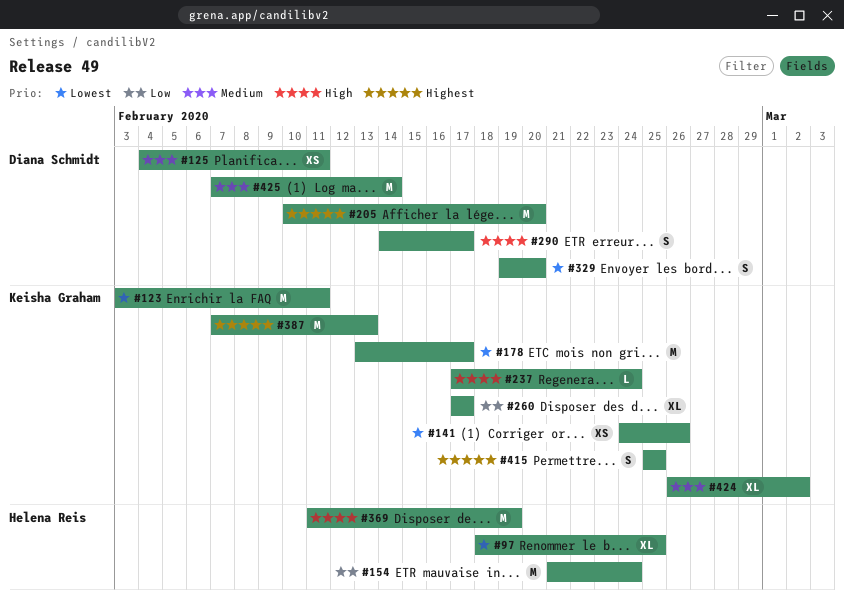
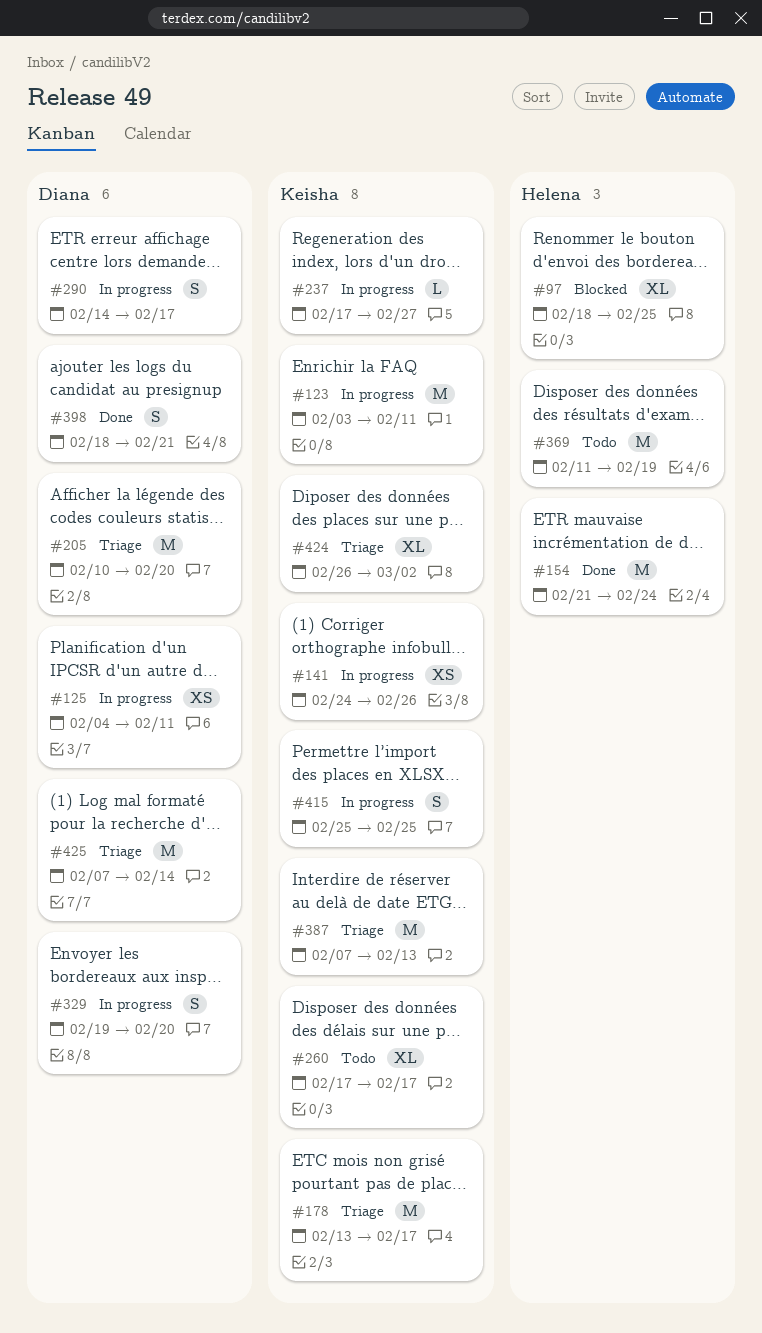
#237, due: Feb 24 -> Feb 27
#398: none -> present

